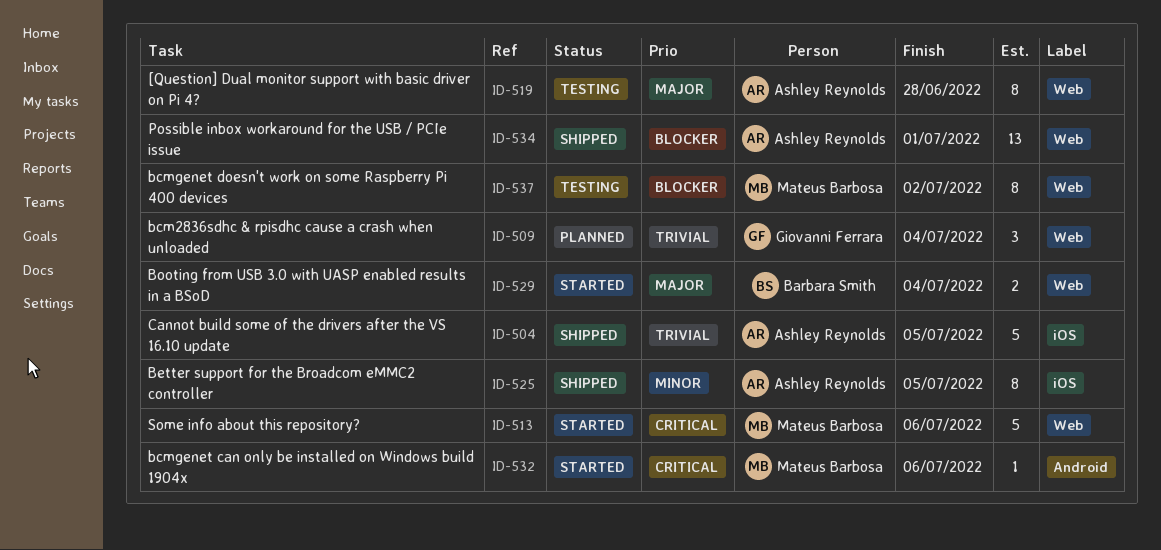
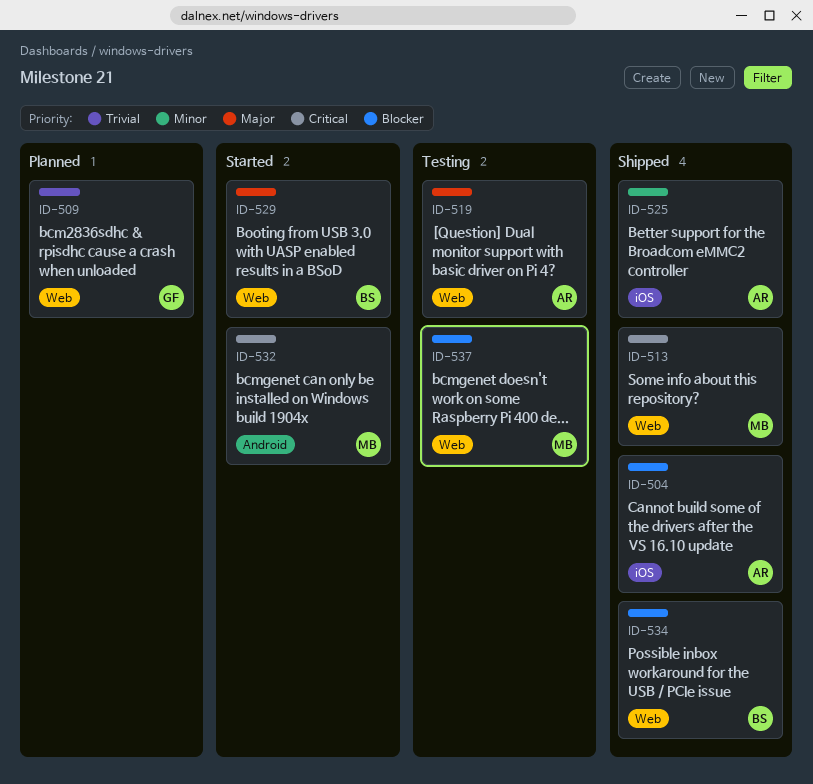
ID-504, priority: Trivial -> Blocker
ID-513, status: Started -> Shipped
ID-534, owner: Ashley Reynolds -> Barbara Smith

